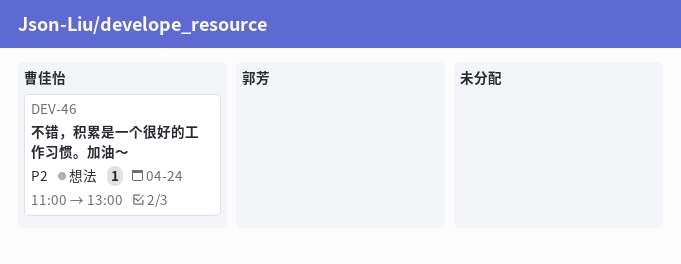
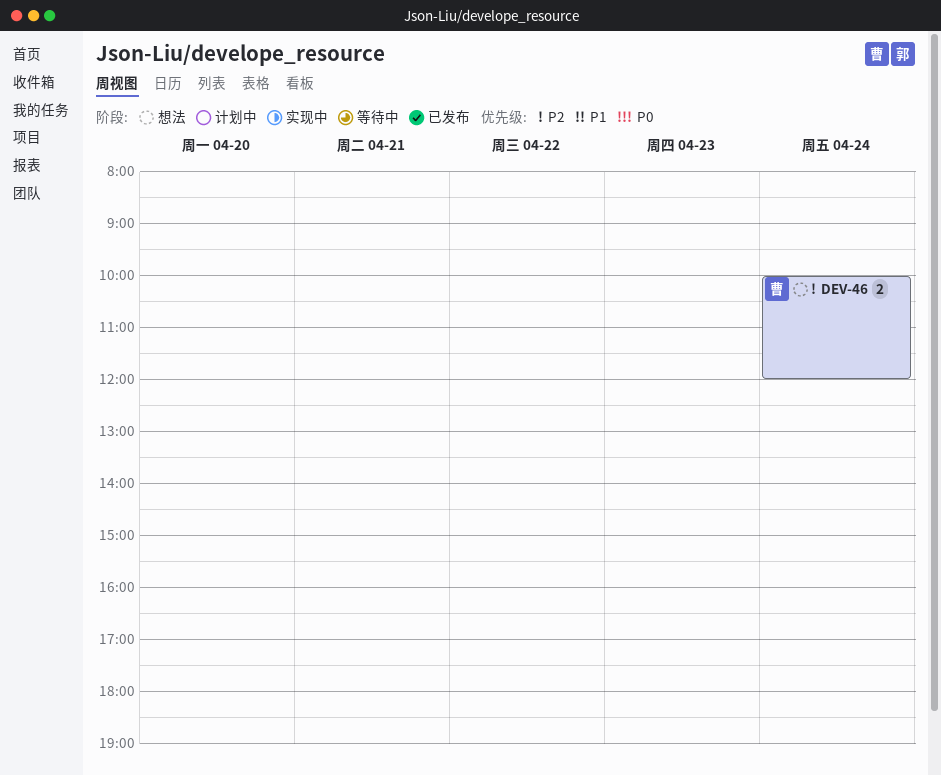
DEV-46, estimate: 1 -> 2
DEV-46, begins: 11:00 -> 10:00
DEV-46, ends: 13:00 -> 12:00

